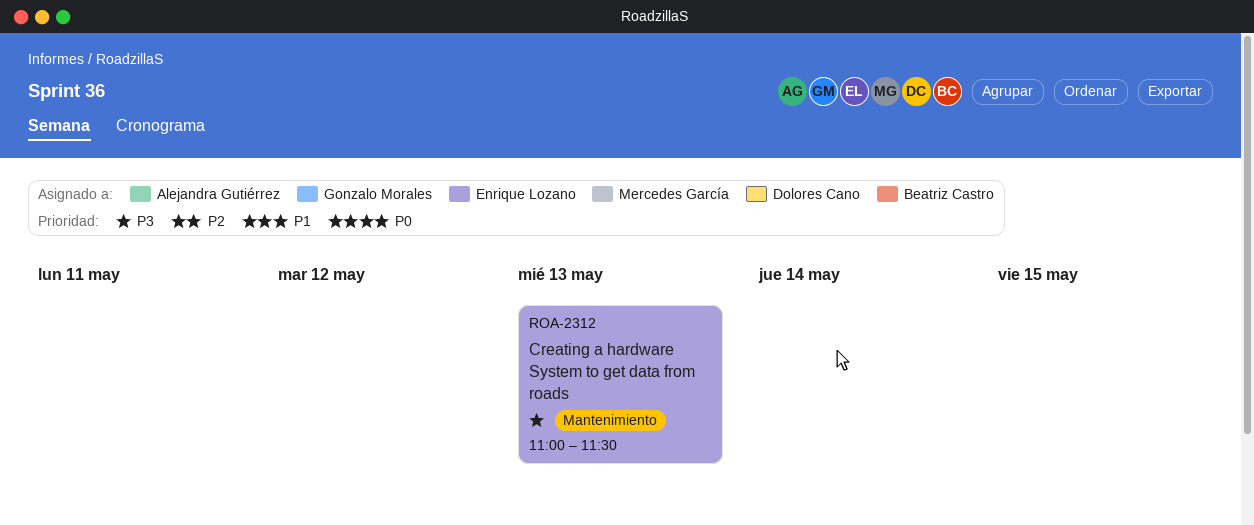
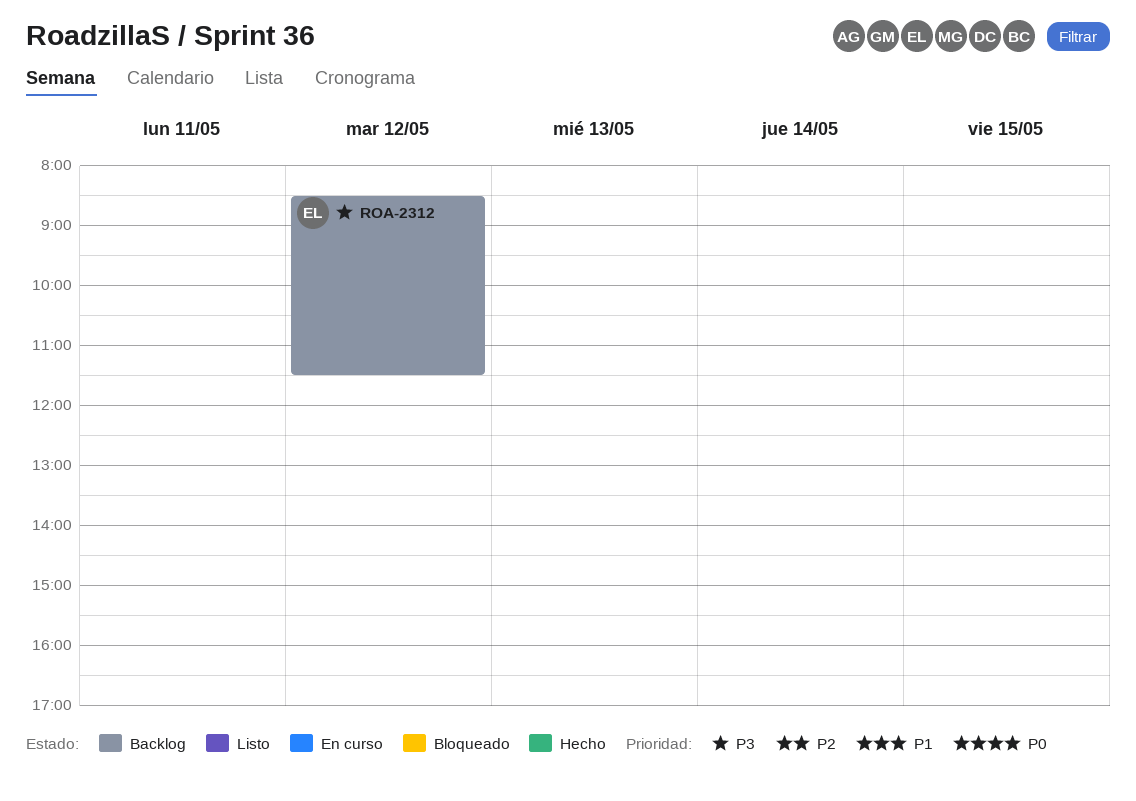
ROA-2312, day: May 13 -> May 12
ROA-2312, begins: 11:00 -> 08:30

